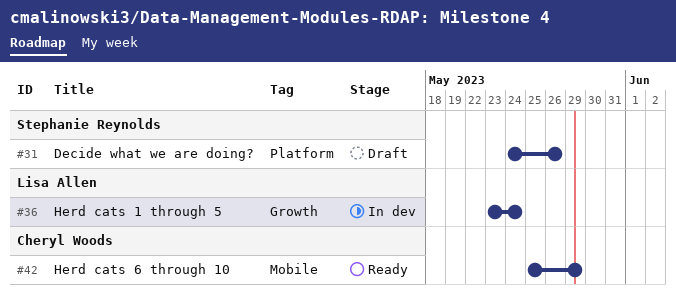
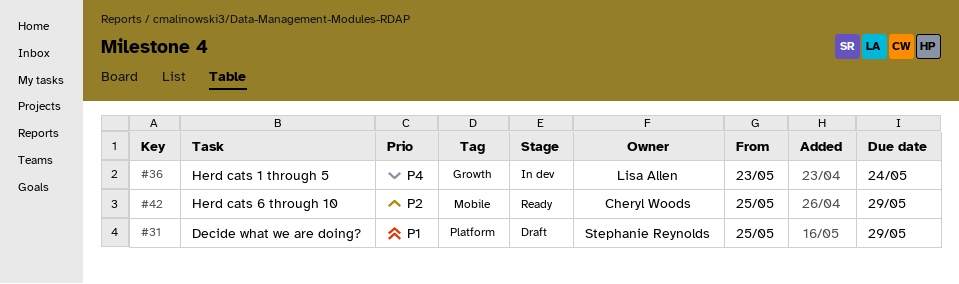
#31, start: May 24 -> May 25
#31, due: May 26 -> May 29

